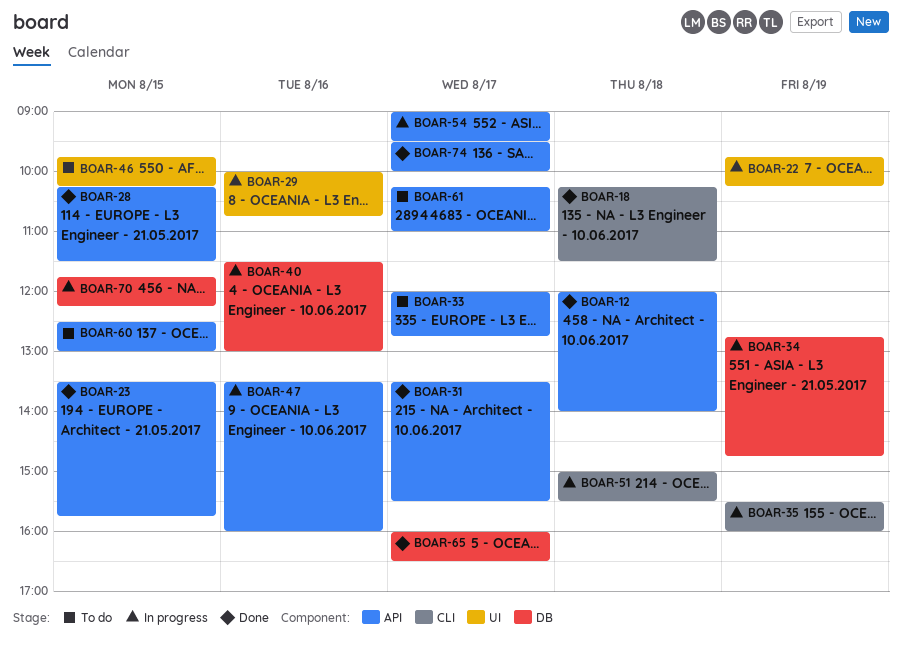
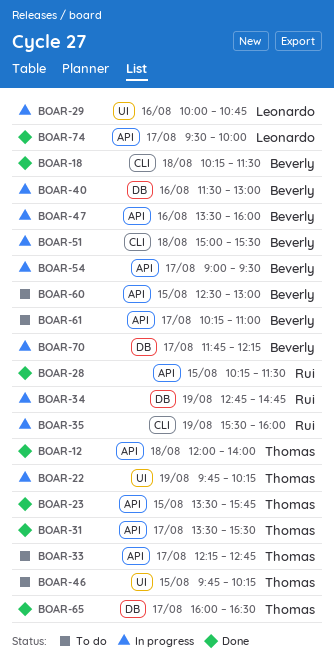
BOAR-33, begins: 12:00 -> 12:15
BOAR-70, day: Aug 15 -> Aug 17

